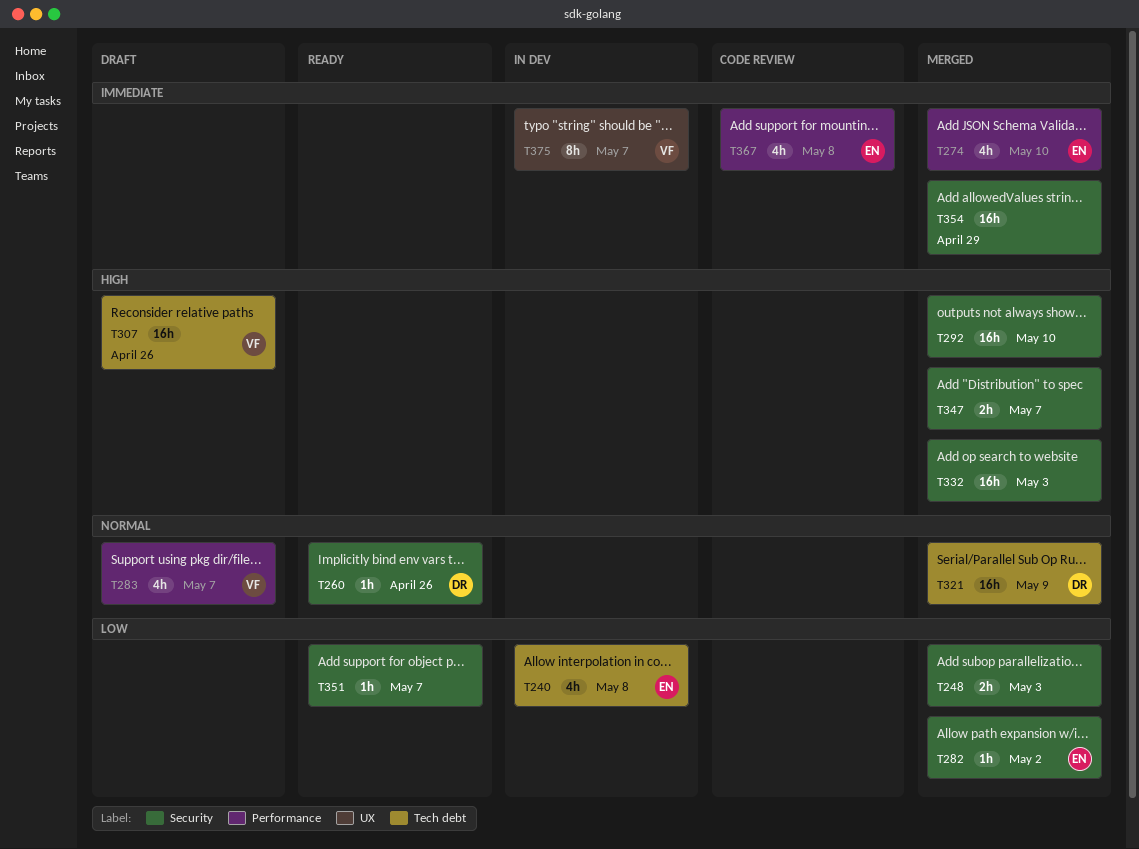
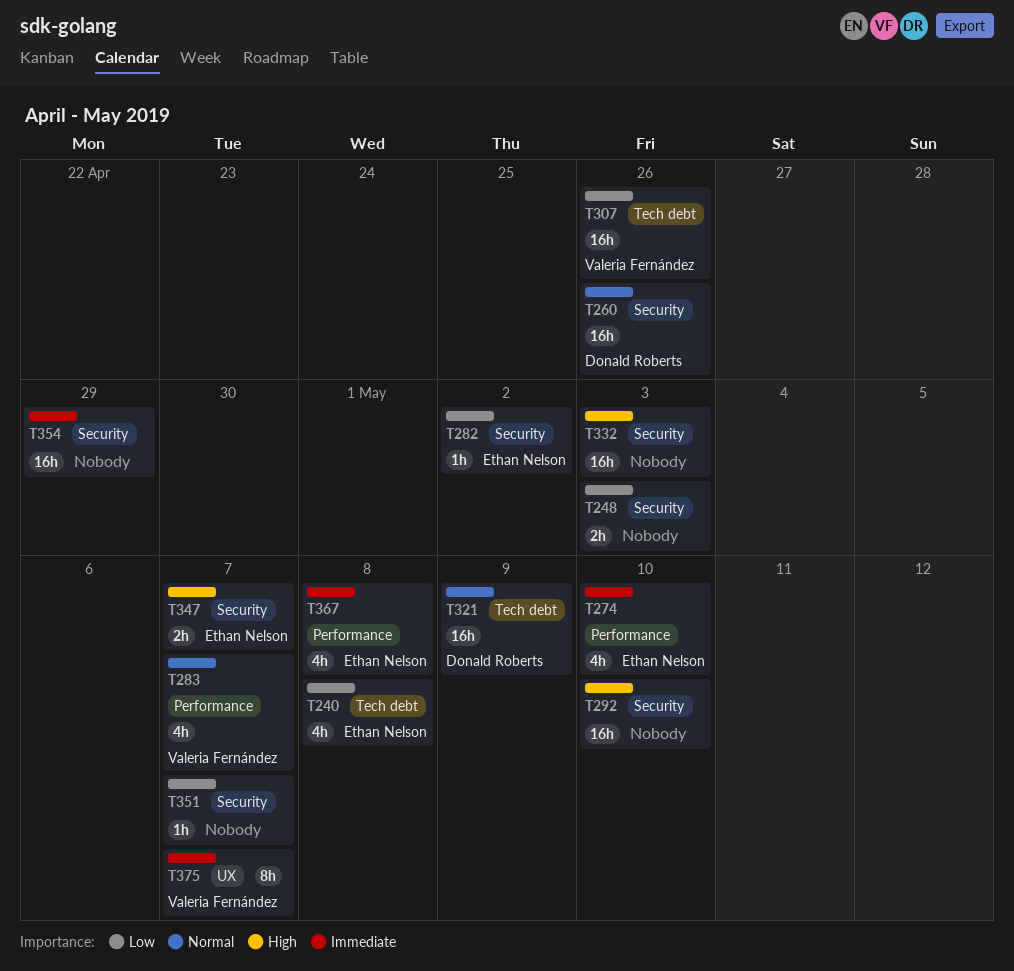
T260, estimate: 1h -> 16h
T307, priority: High -> Low
T347, owner: none -> Ethan Nelson

